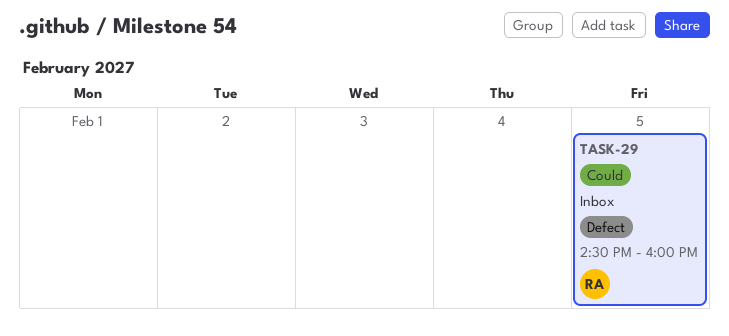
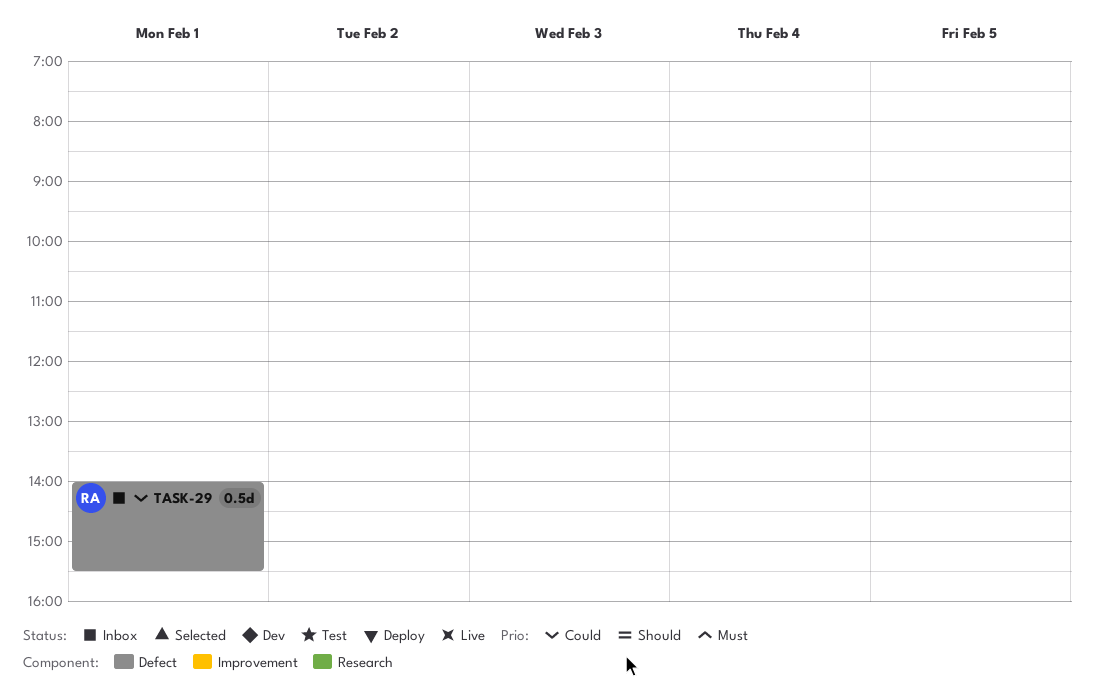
TASK-29, day: Feb 5 -> Feb 1
TASK-29, begins: 14:30 -> 14:00
TASK-29, ends: 16:00 -> 15:30

